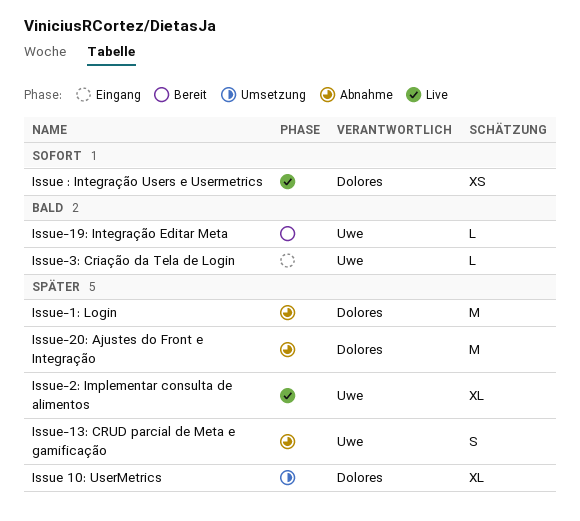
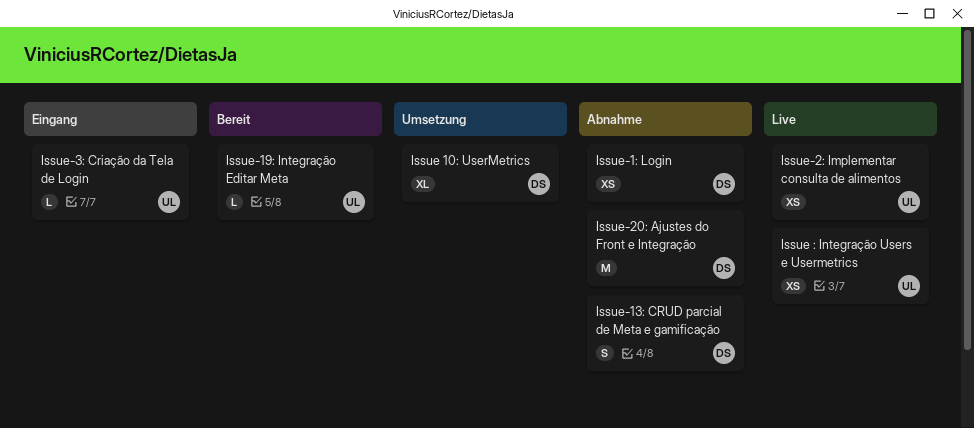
Issue : Integração Users e Usermetrics, owner: Dolores -> Uwe
Issue-13: CRUD parcial de Meta e gamificação, owner: Uwe -> Dolores
Issue-1: Login, estimate: M -> XS
Issue-2: Implementar consulta de alimentos, estimate: XL -> XS

